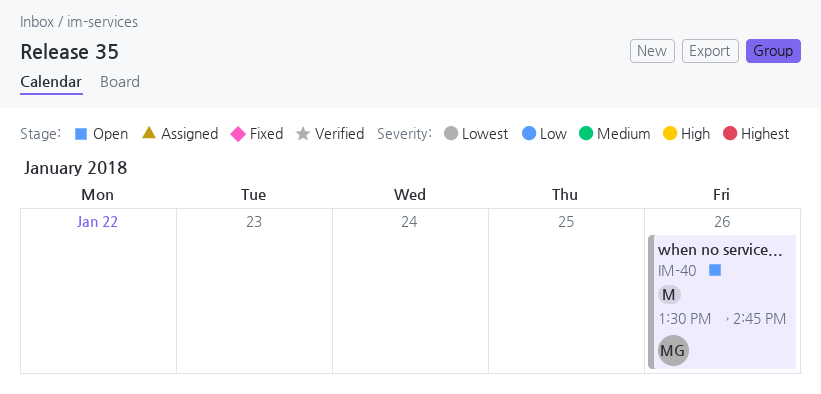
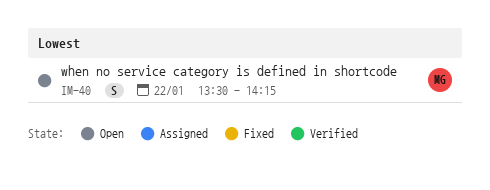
IM-40, estimate: M -> S
IM-40, day: Jan 26 -> Jan 22
IM-40, ends: 14:45 -> 14:15

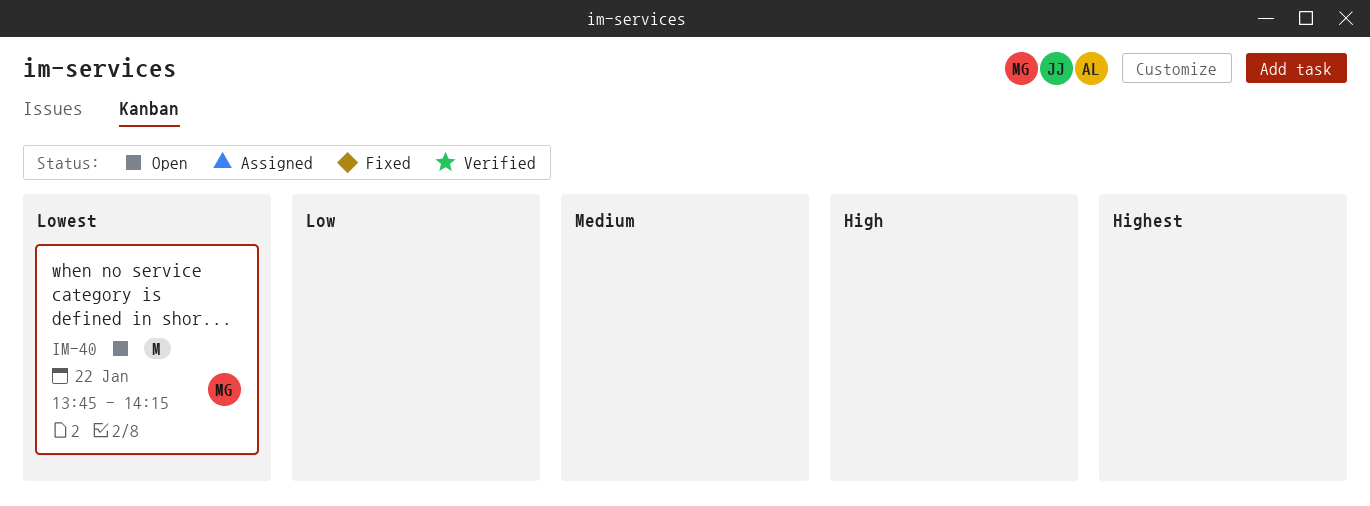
IM-40, estimate: S -> M
IM-40, begins: 13:30 -> 13:45

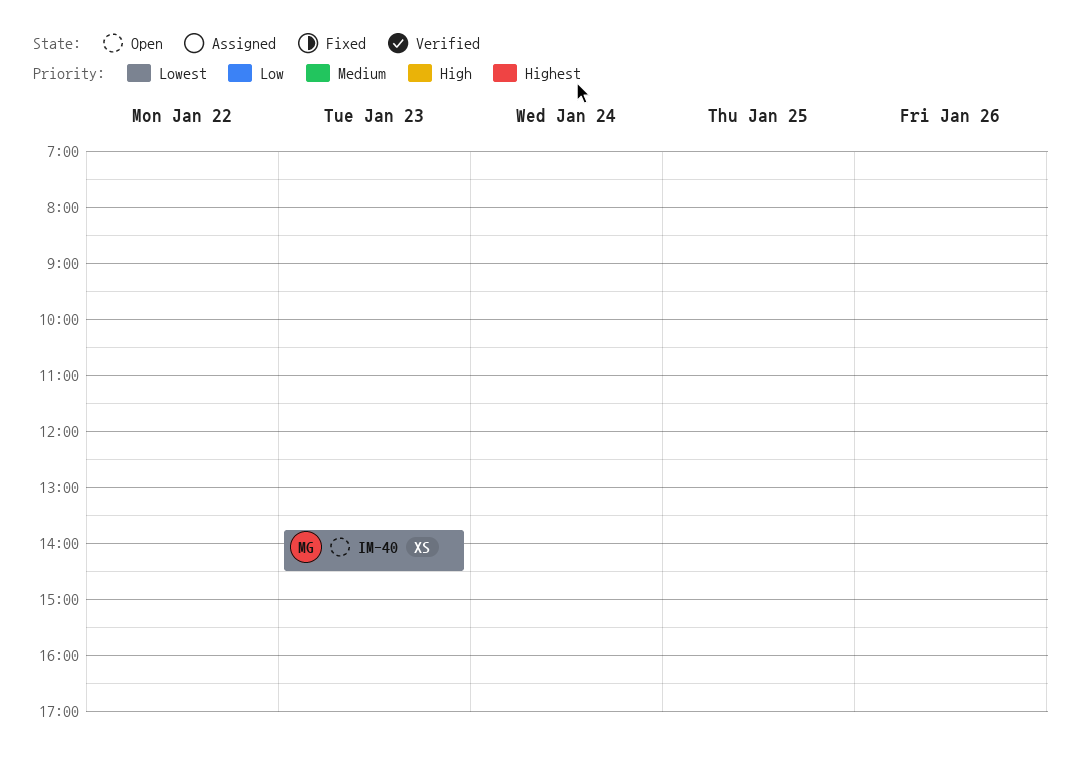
IM-40, estimate: M -> XS
IM-40, day: Jan 22 -> Jan 23
IM-40, ends: 14:15 -> 14:30

